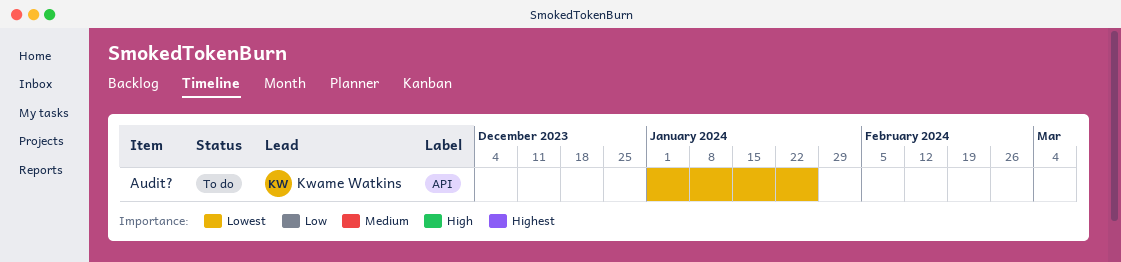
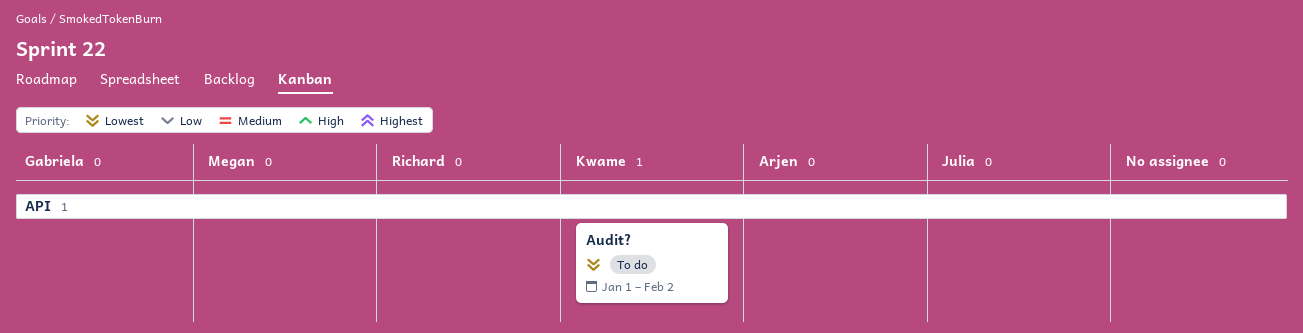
Audit?, due: Jan 26 -> Feb 2

